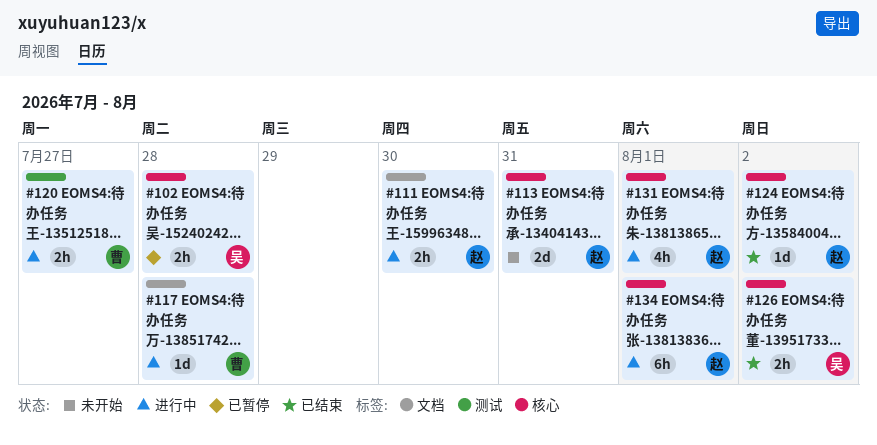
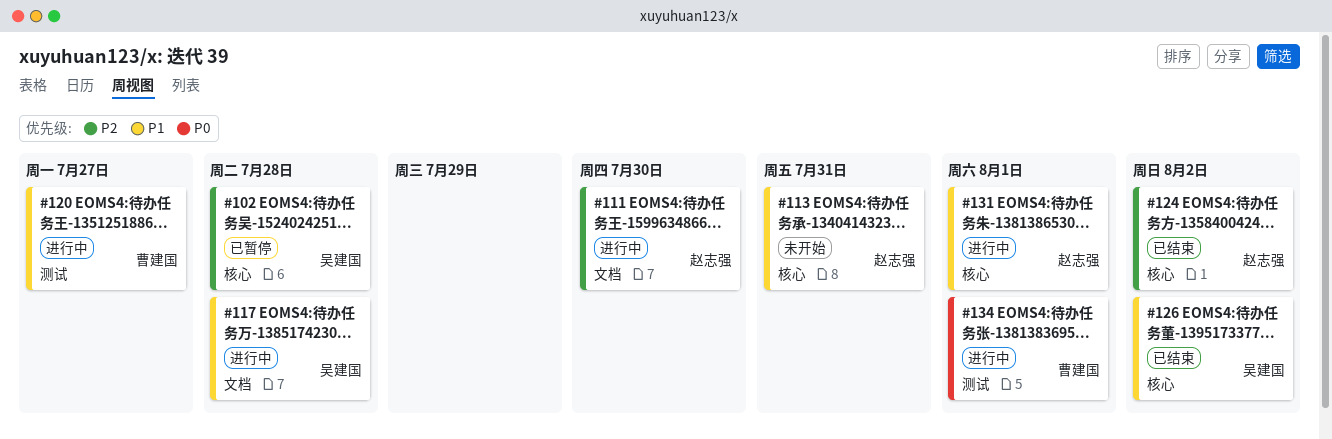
#117, owner: 曹建国 -> 吴建国
#134, owner: 赵志强 -> 曹建国
#134, label: 核心 -> 测试

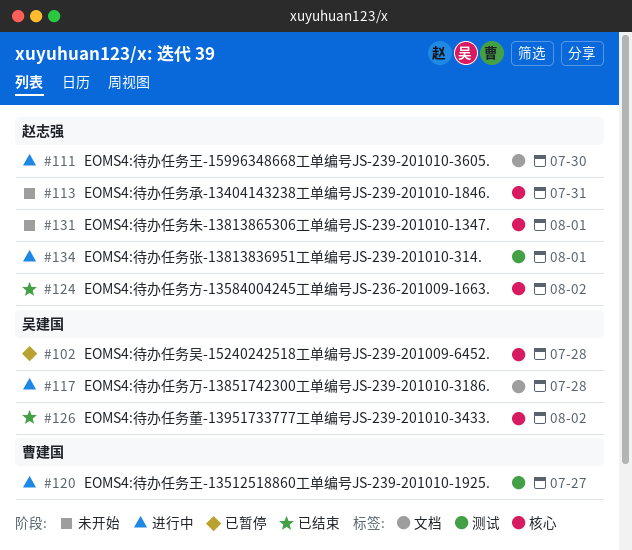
#131, status: 进行中 -> 未开始
#134, owner: 曹建国 -> 赵志强

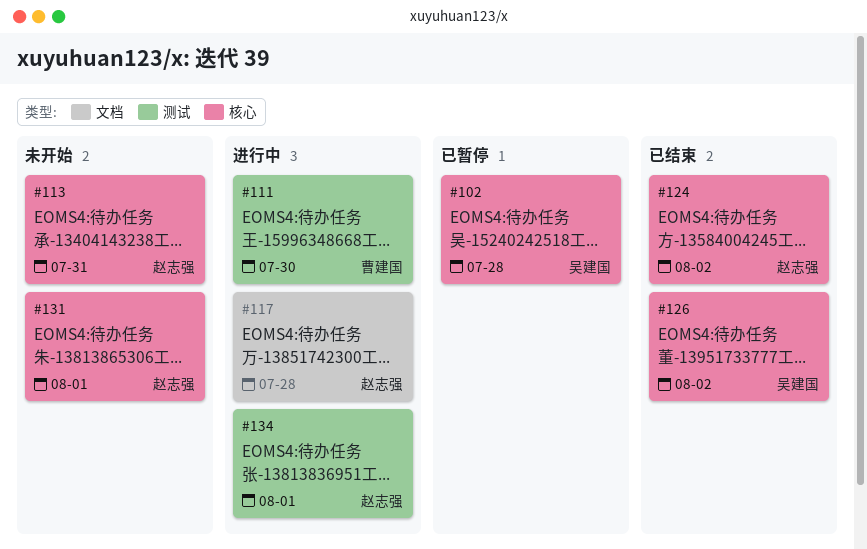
#111, owner: 赵志强 -> 曹建国
#111, label: 文档 -> 测试
#117, owner: 吴建国 -> 赵志强
#120: present -> none

